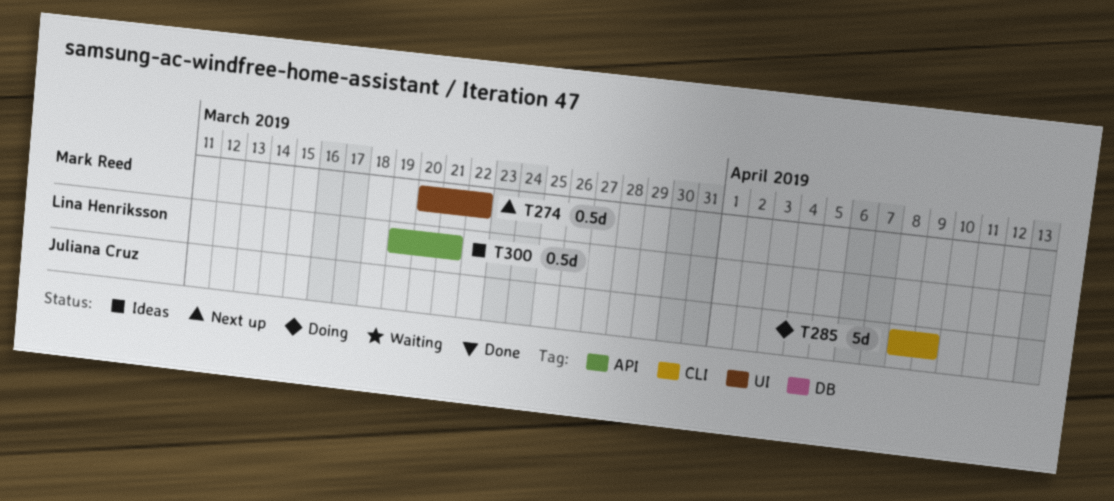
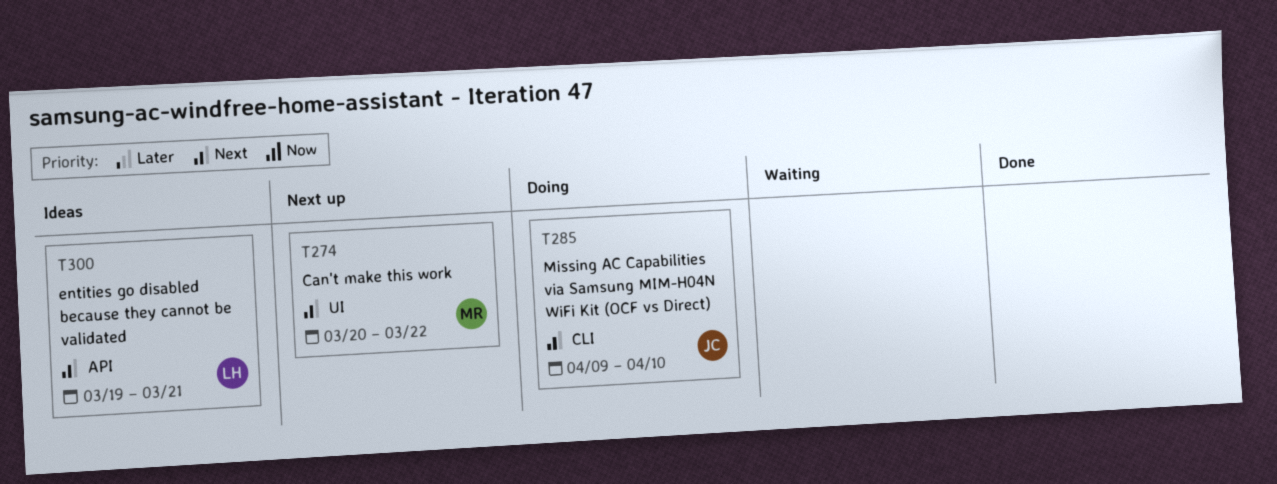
T285, start: Apr 8 -> Apr 9
T285, due: Apr 9 -> Apr 10

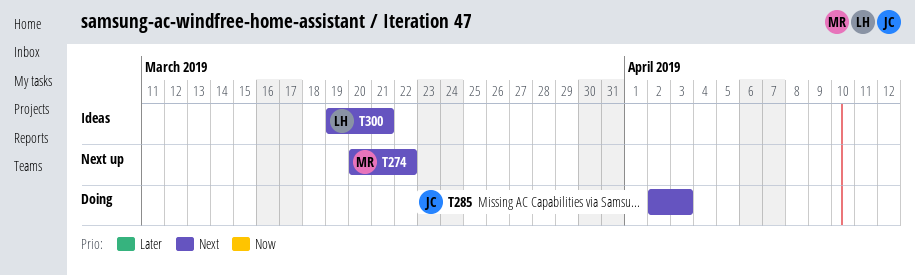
T285, start: Apr 9 -> Apr 2
T285, due: Apr 10 -> Apr 3

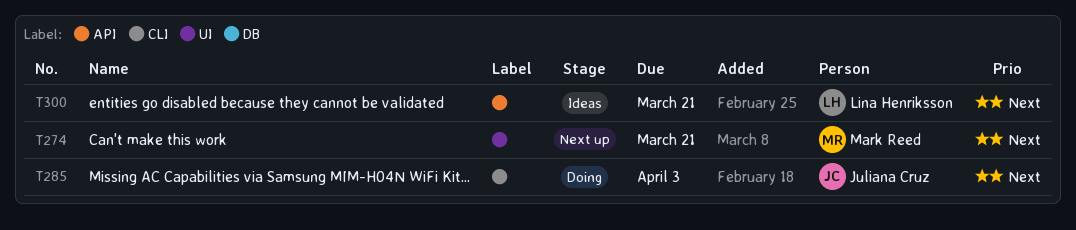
T274, due: Mar 22 -> Mar 21

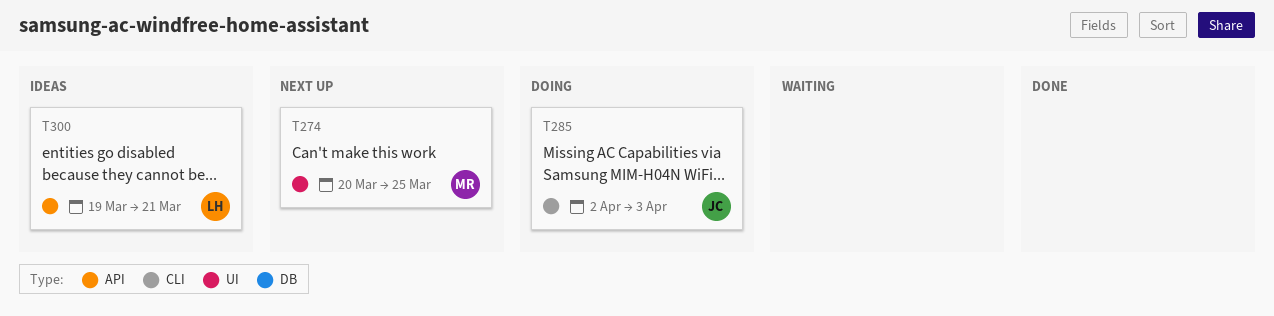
T274, due: Mar 21 -> Mar 25

